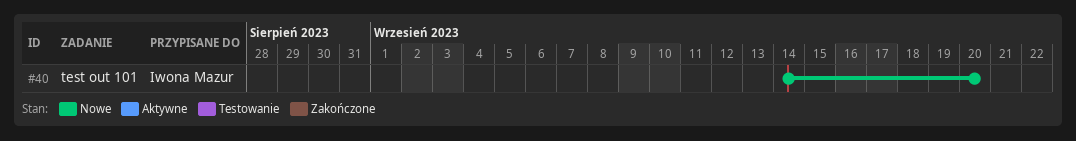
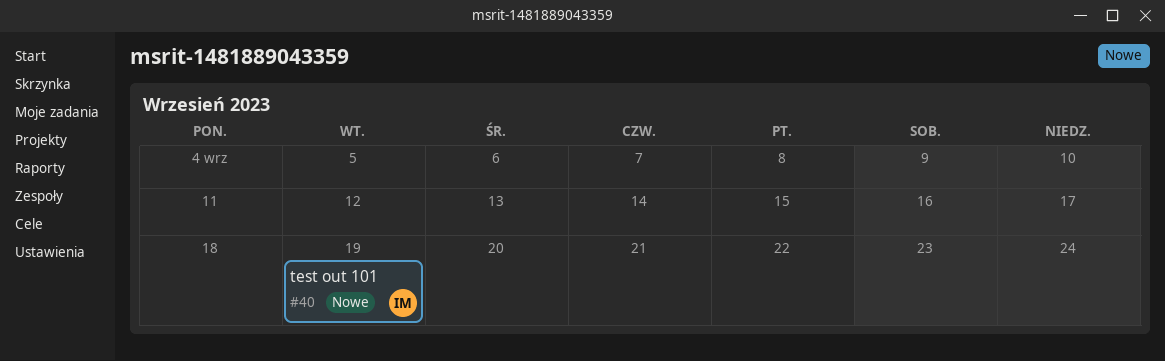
#40, due: Sep 20 -> Sep 19

